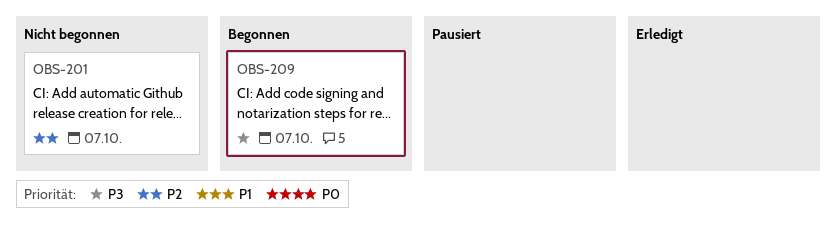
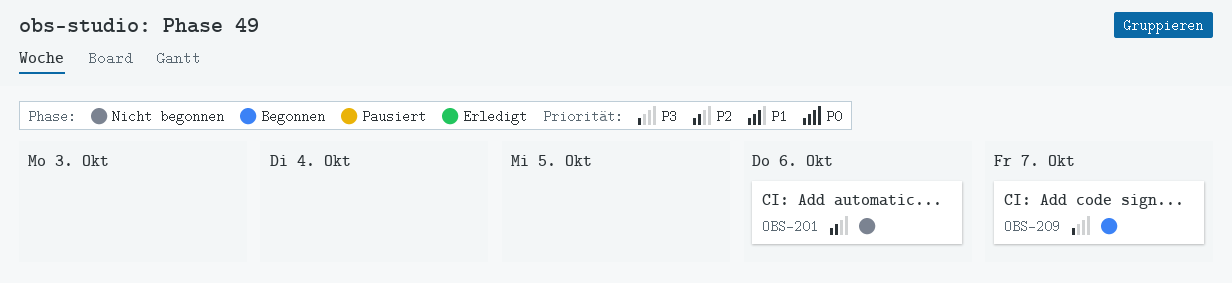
OBS-201, due: Oct 7 -> Oct 6

